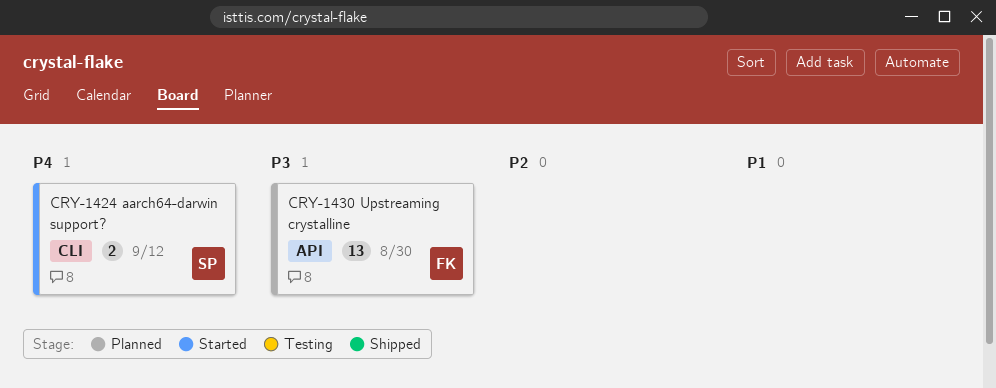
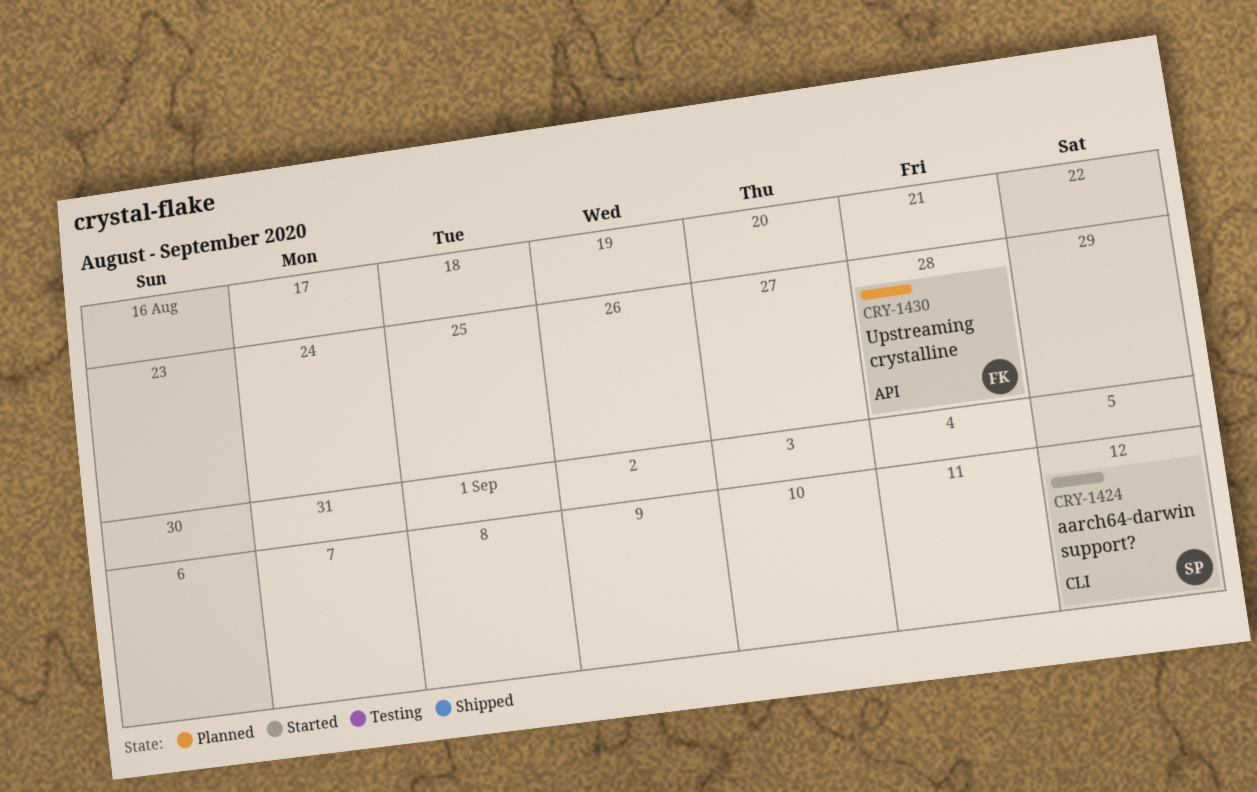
CRY-1430, due: Aug 30 -> Aug 28

